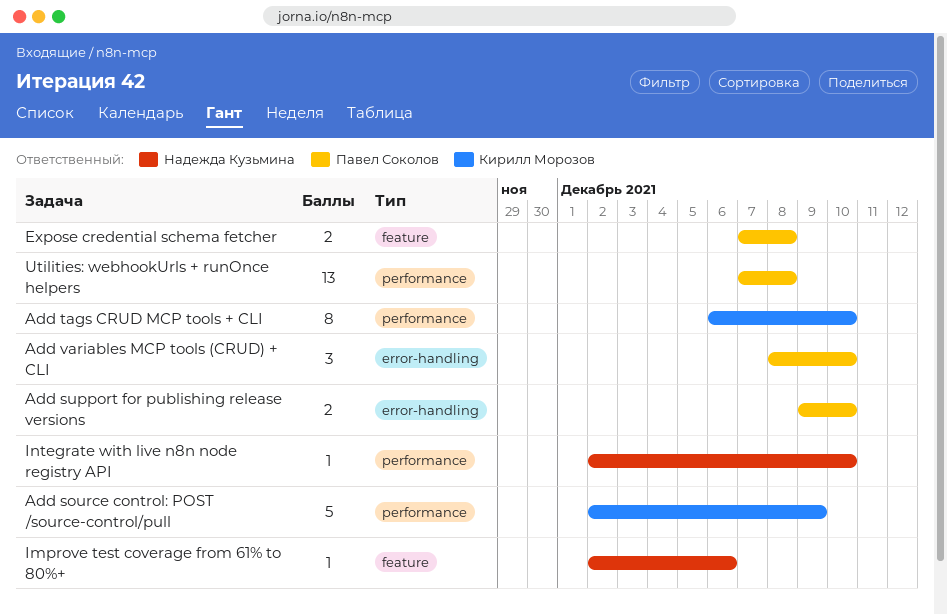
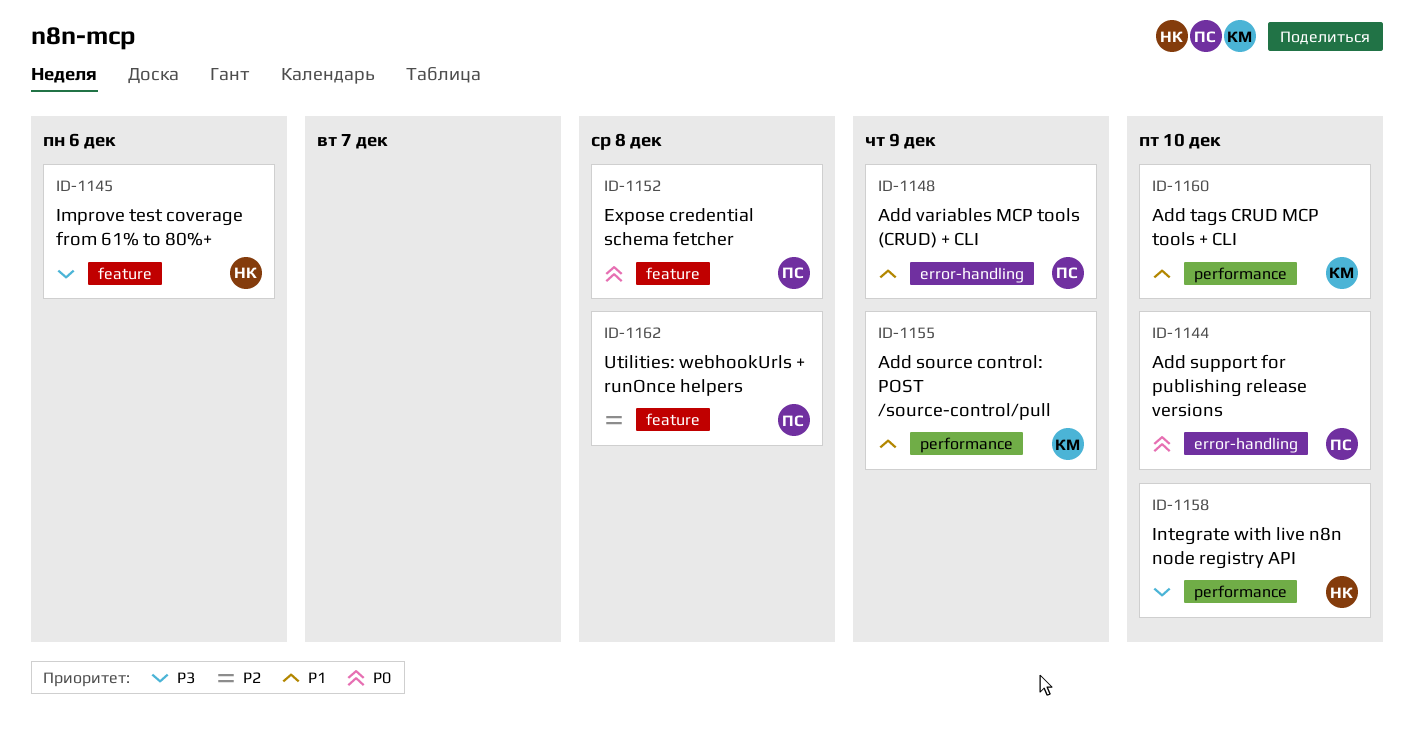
Add variables MCP tools (CRUD) + CLI, due: Dec 10 -> Dec 9
Utilities: webhookUrls + runOnce helpers, label: performance -> feature

